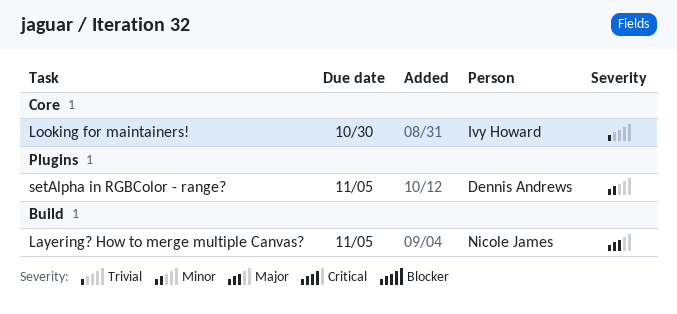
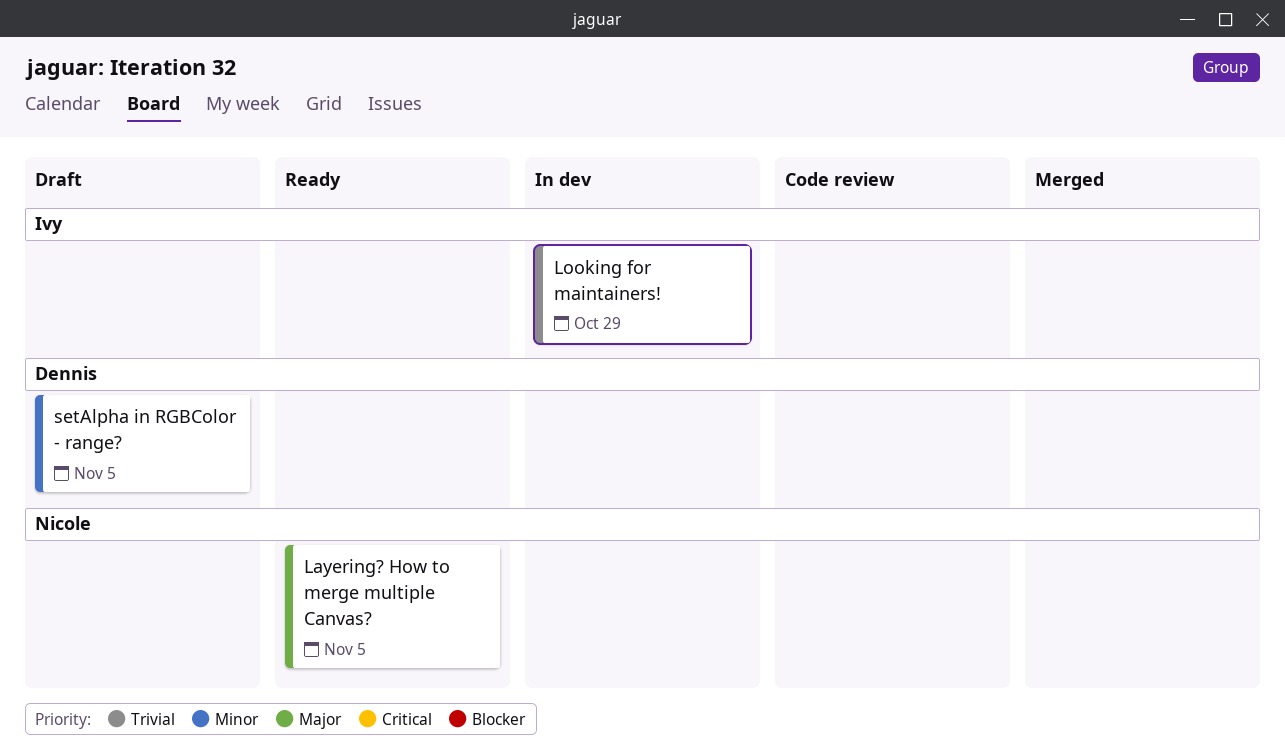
Looking for maintainers!, due: Oct 30 -> Oct 29

